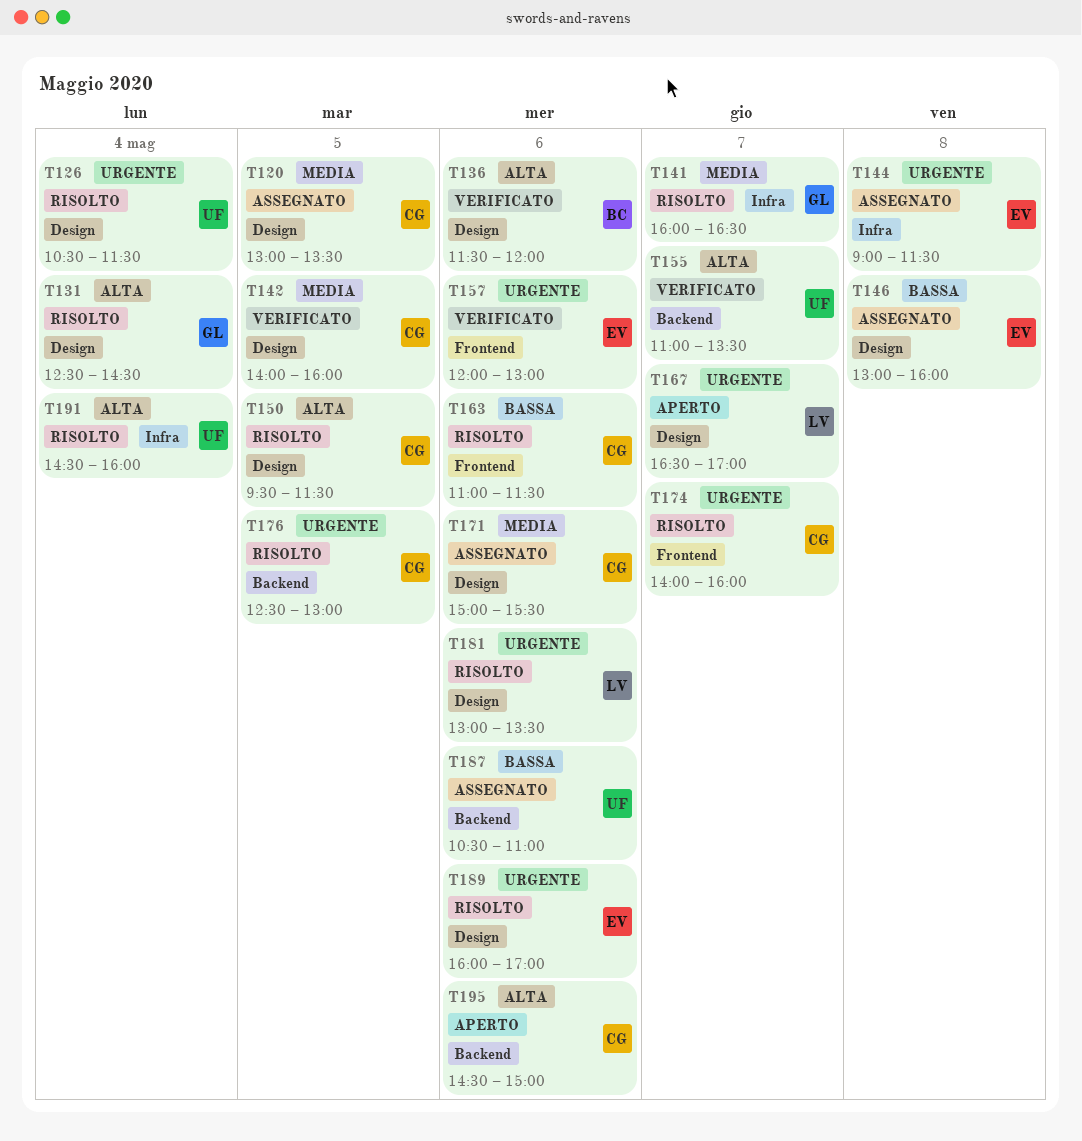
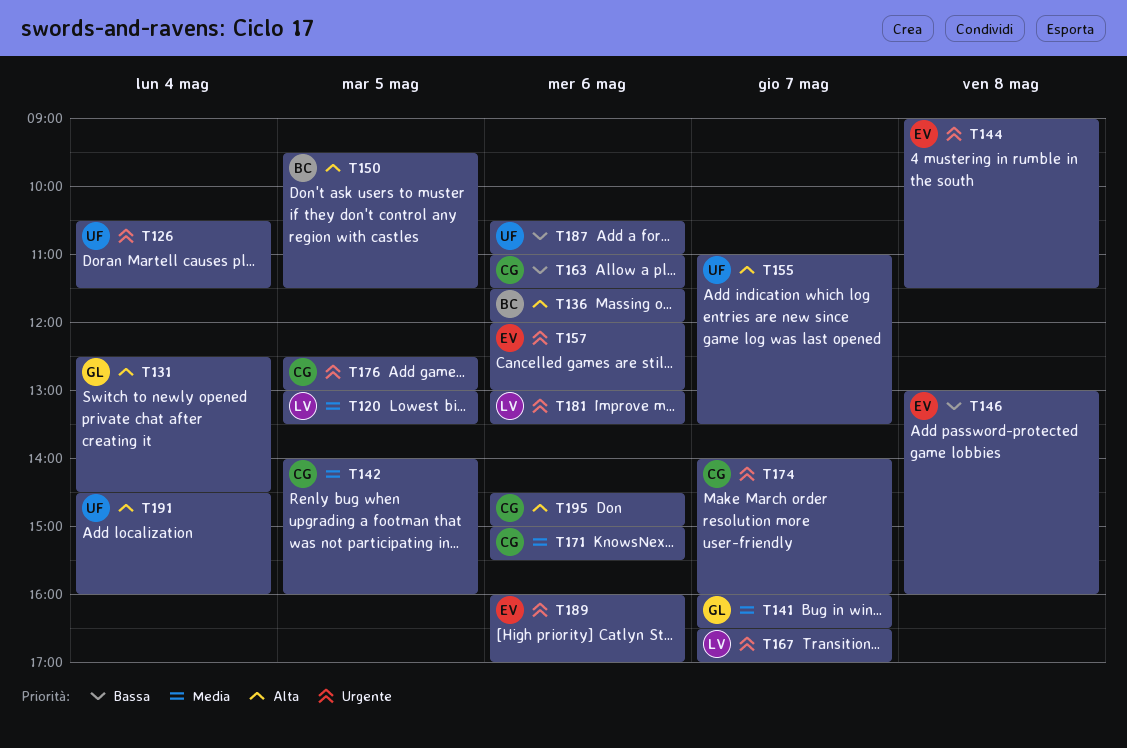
T120, owner: CG -> LV
T150, owner: CG -> BC

